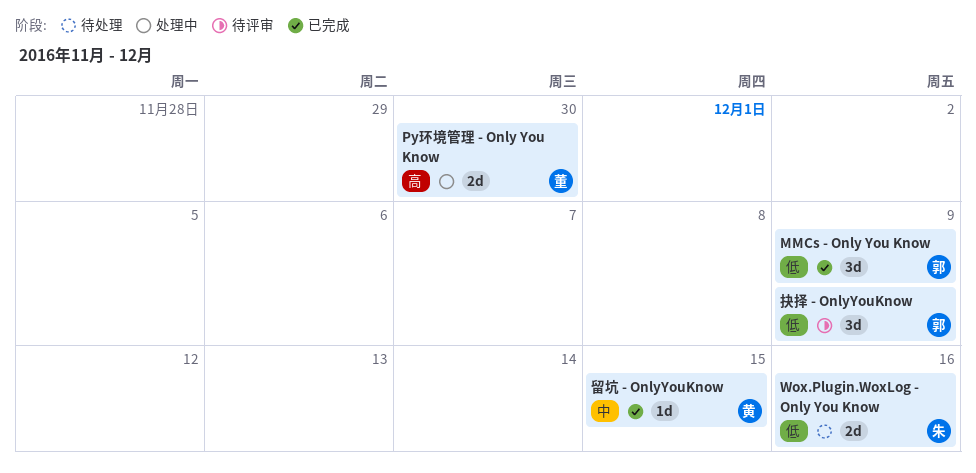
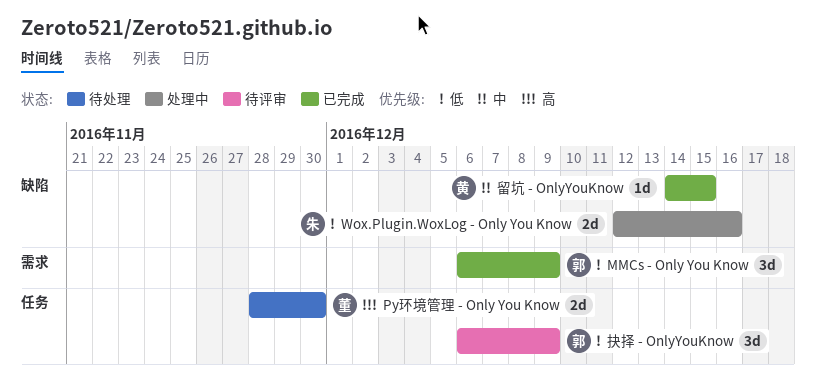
Py环境管理 - Only You Know, status: 处理中 -> 待处理
Wox.Plugin.WoxLog - Only You Know, status: 待处理 -> 处理中

